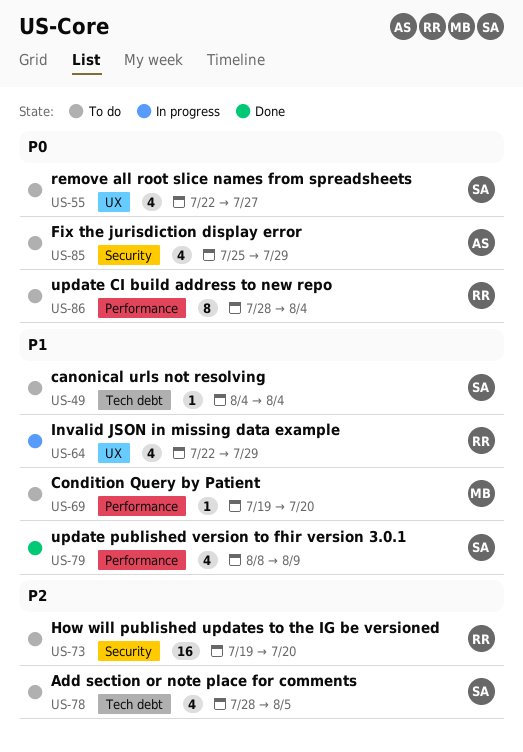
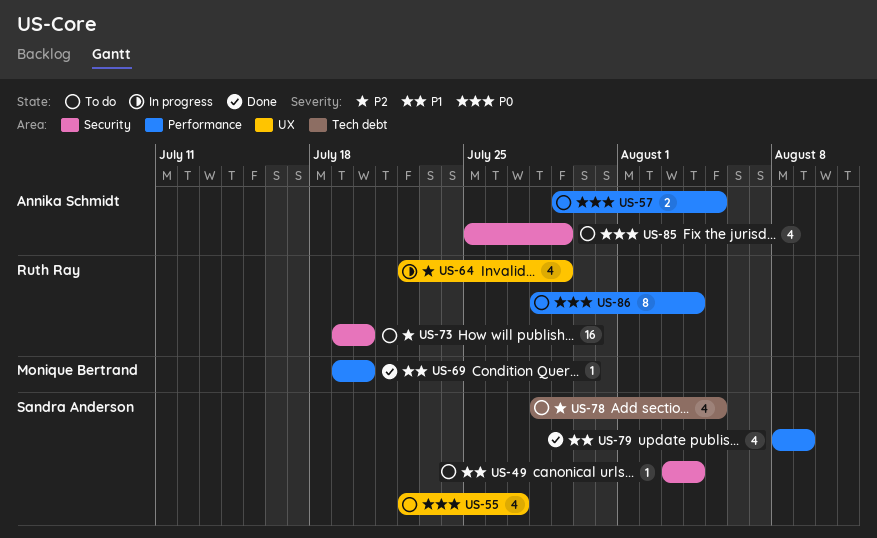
US-49, label: Tech debt -> Security
US-49, start: Aug 4 -> Aug 3
US-57: none -> present
US-64, priority: P1 -> P2
US-69, status: To do -> Done

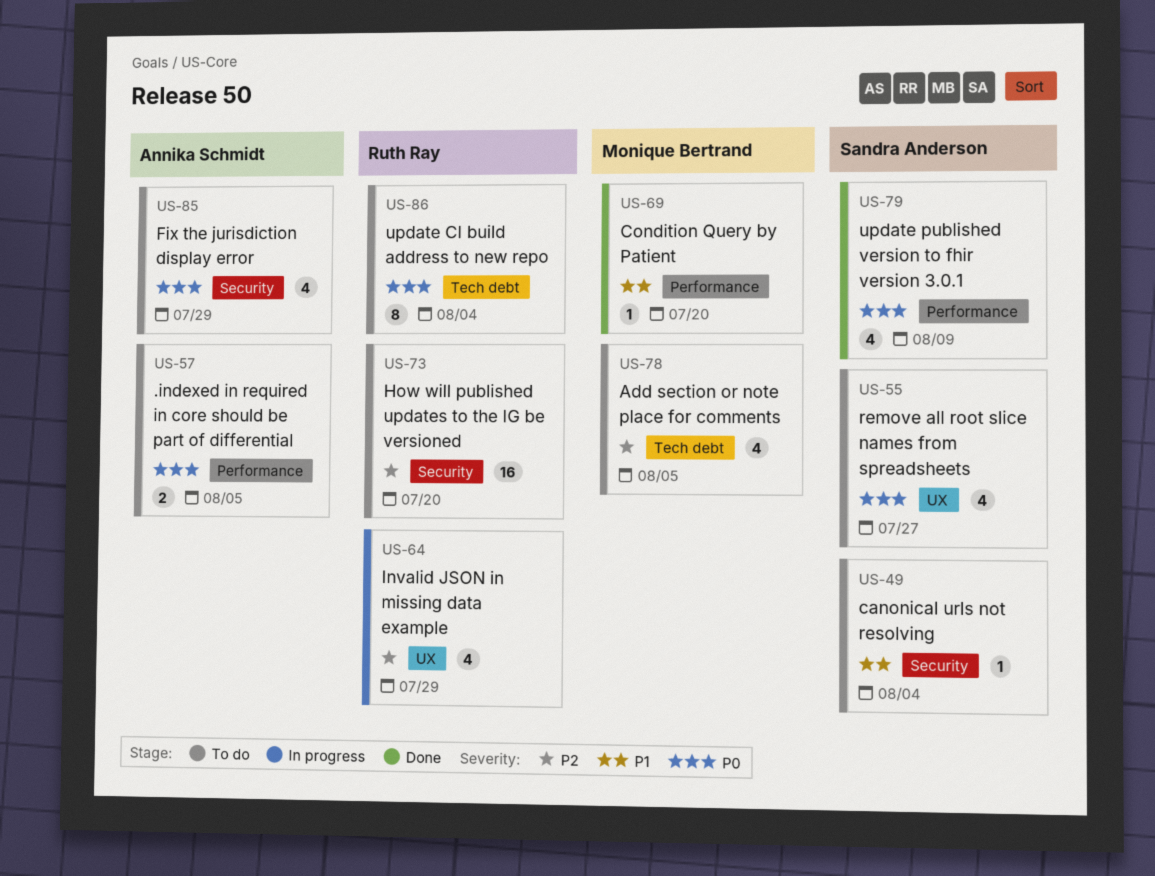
US-78, owner: Sandra Anderson -> Monique Bertrand
US-79, priority: P1 -> P0
US-86, label: Performance -> Tech debt

